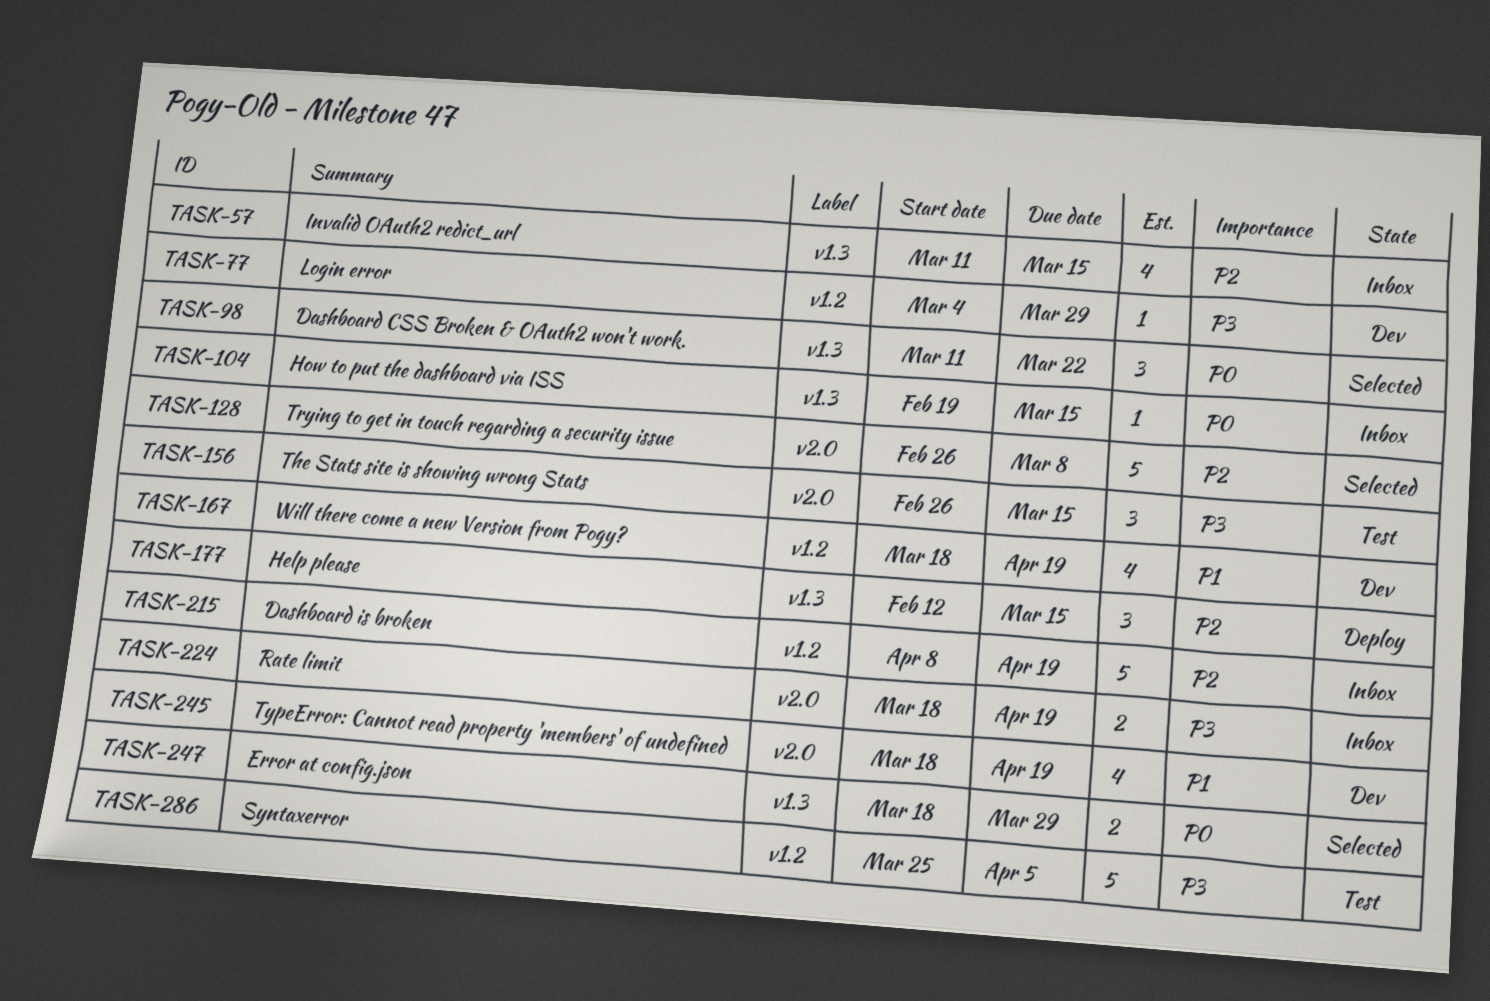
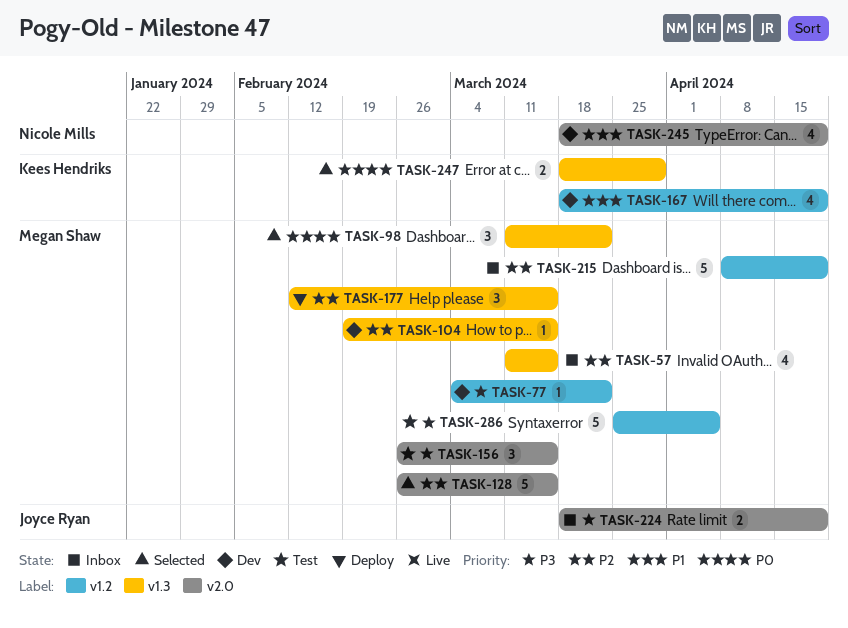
TASK-77, due: Mar 29 -> Mar 22
TASK-104, status: Inbox -> Dev
TASK-104, priority: P0 -> P2
TASK-128, due: Mar 8 -> Mar 15

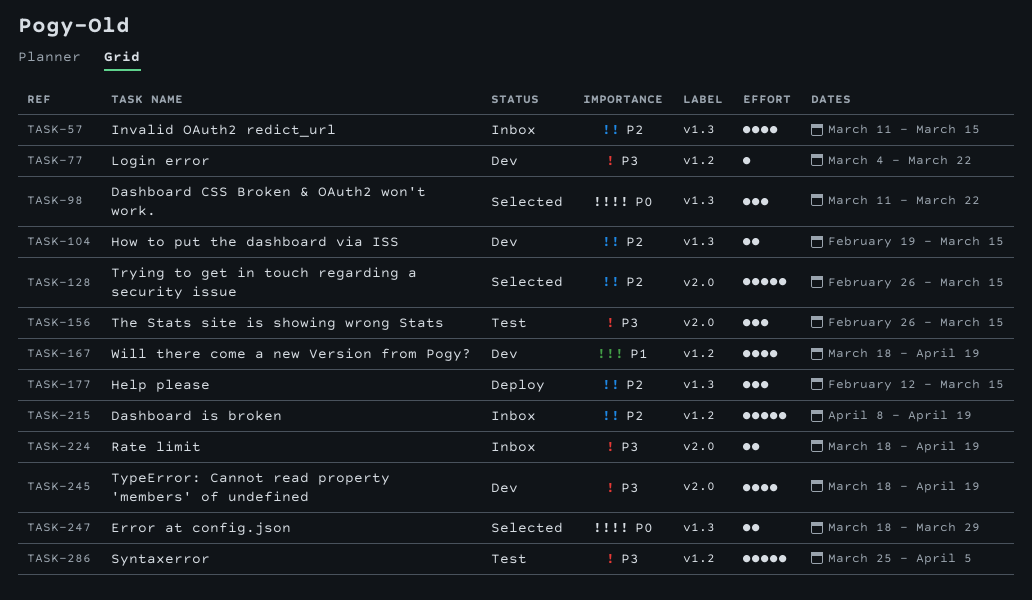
TASK-104, estimate: 1 -> 2
TASK-245, priority: P1 -> P3

